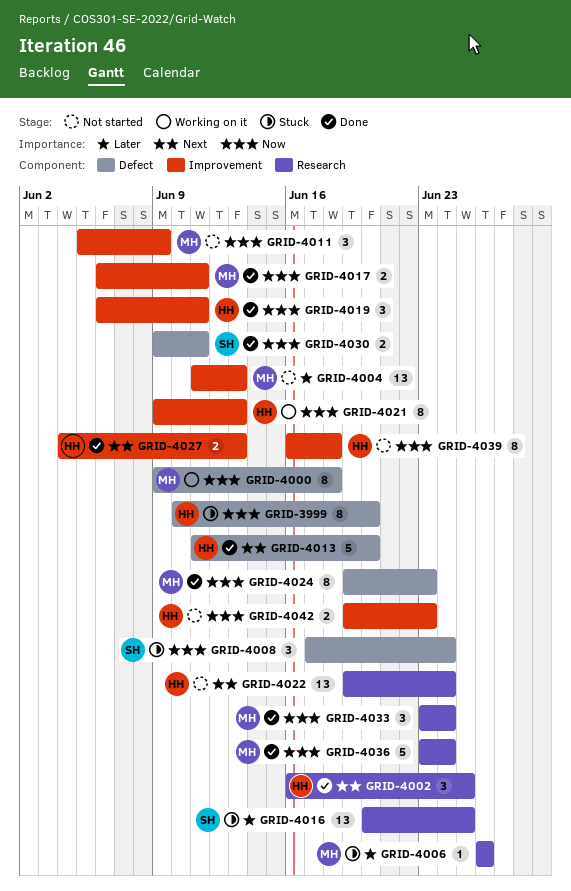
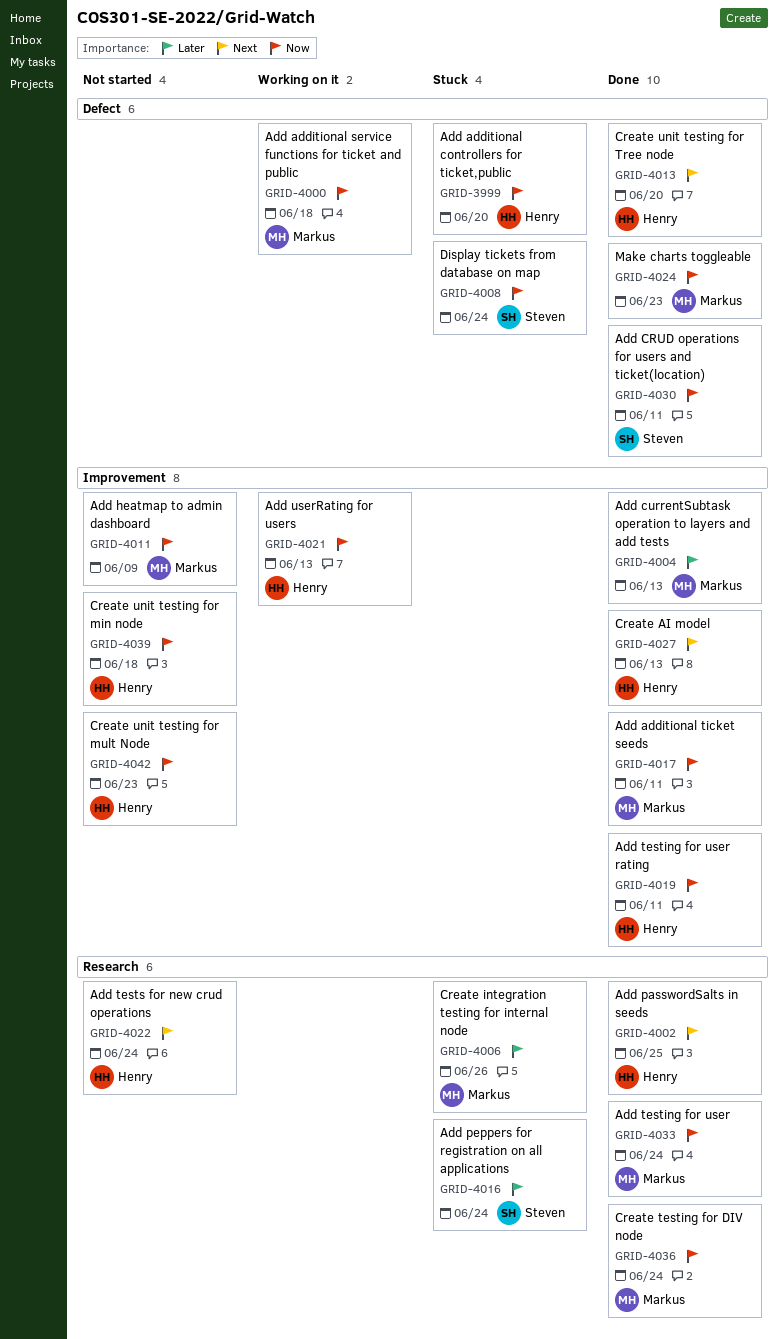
GRID-4004, status: Not started -> Done
GRID-4016, due: Jun 25 -> Jun 24

